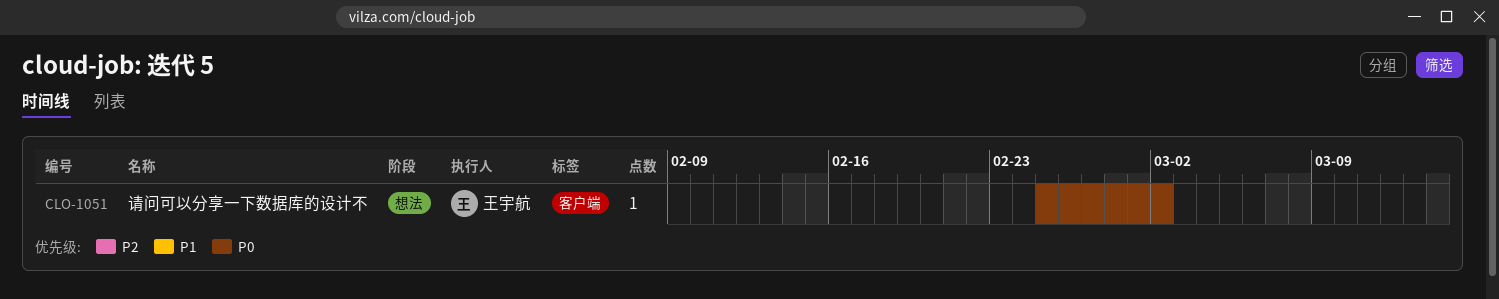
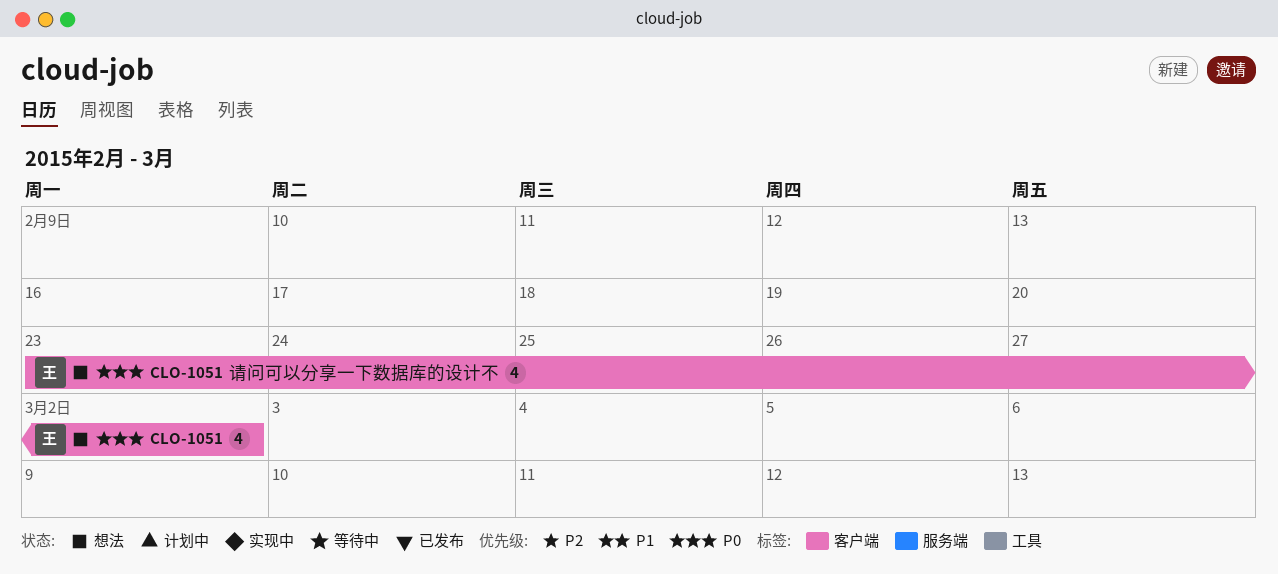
CLO-1051, estimate: 1 -> 4
CLO-1051, start: Feb 25 -> Feb 23

